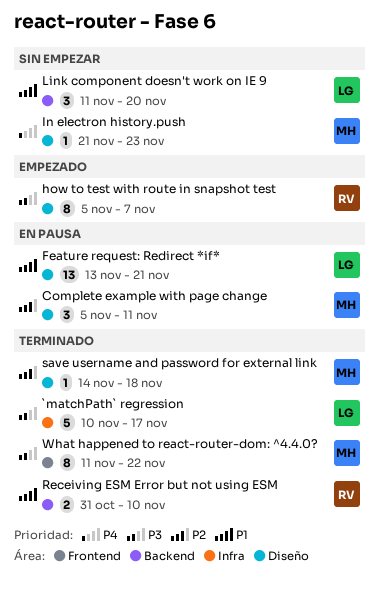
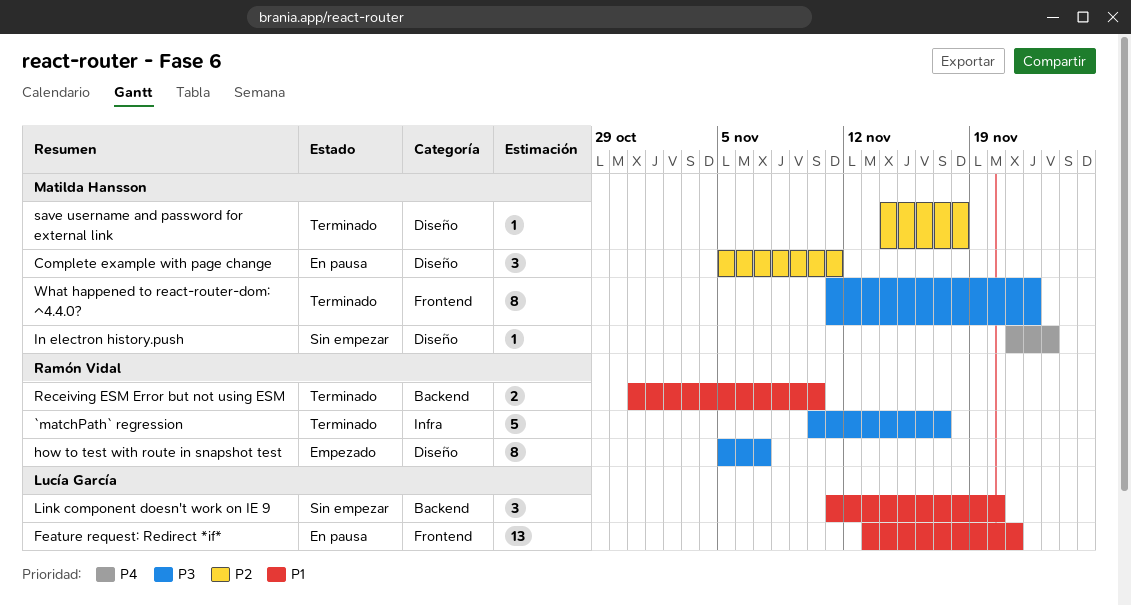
`matchPath` regression, owner: Lucía García -> Ramón Vidal
Feature request: Redirect *if*, label: Diseño -> Frontend

